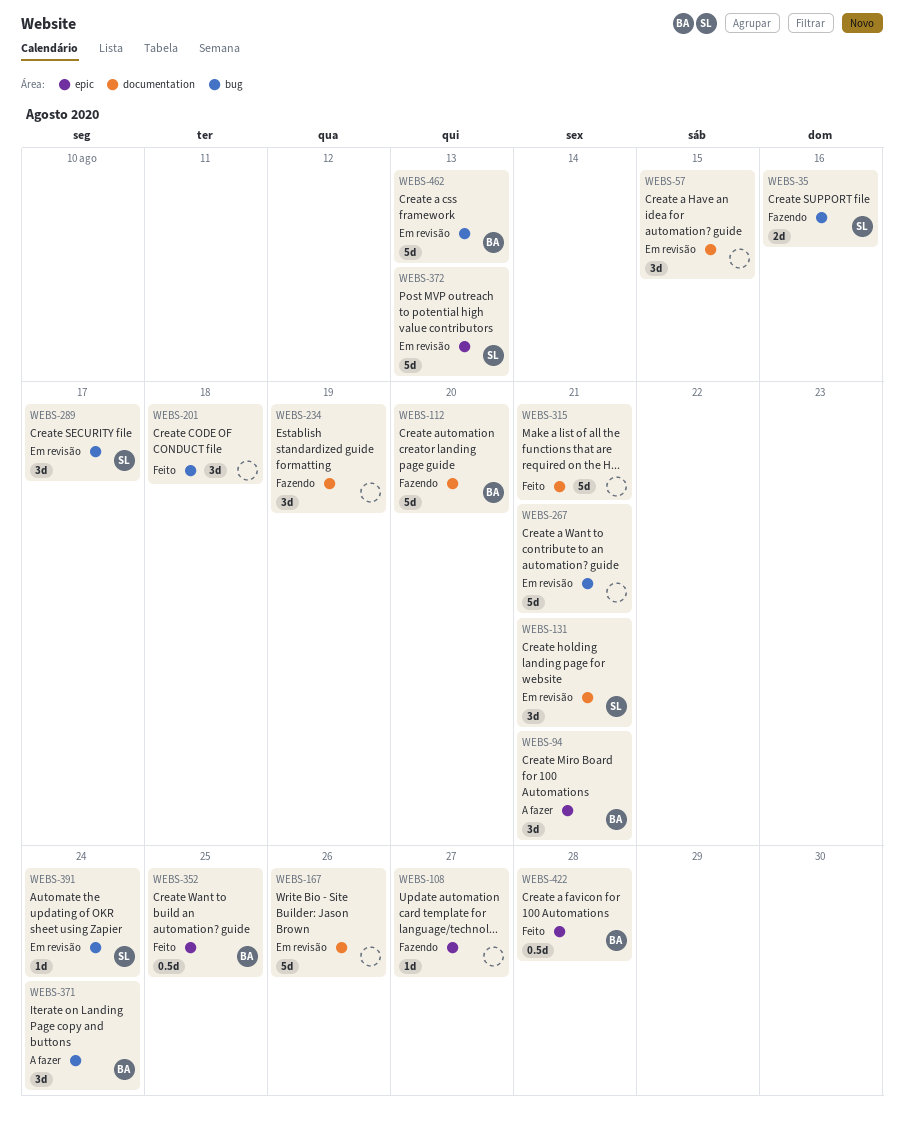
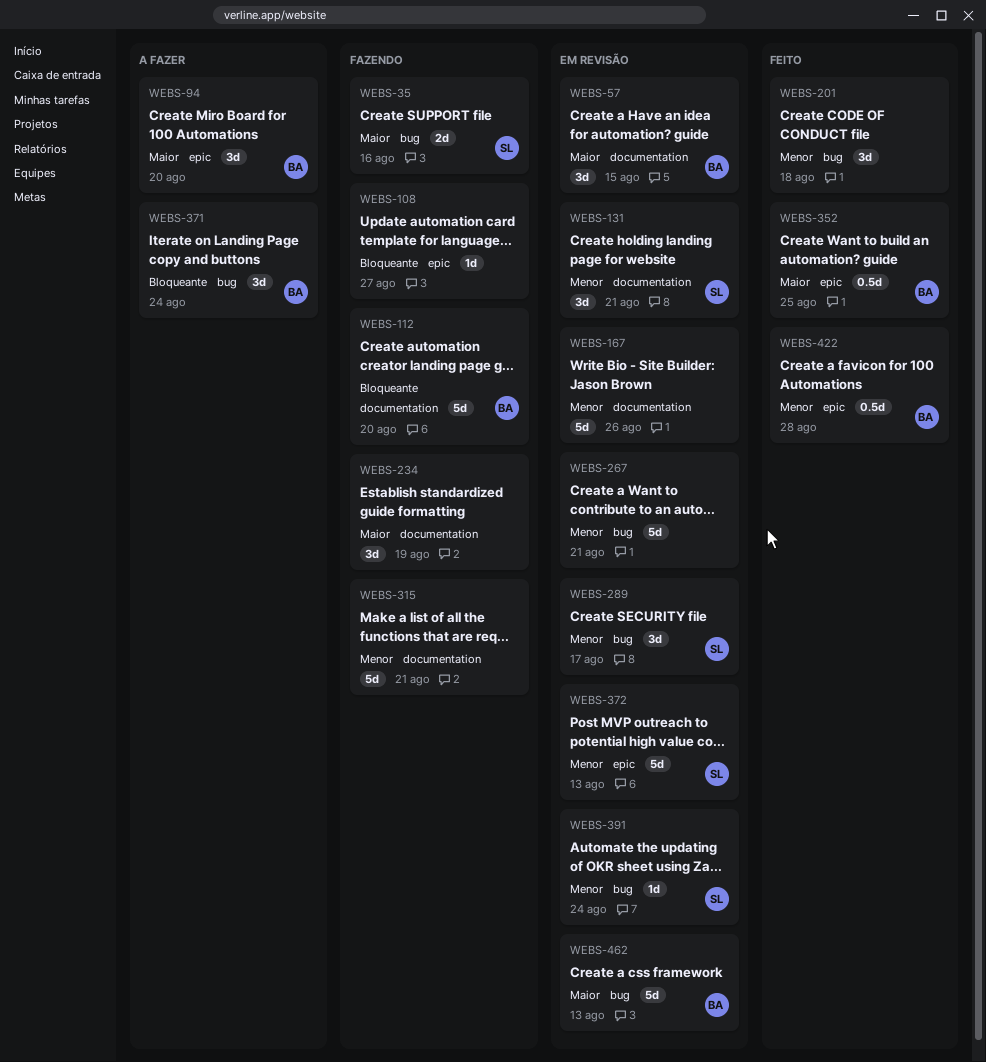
WEBS-57, owner: none -> BA
WEBS-94, due: Aug 21 -> Aug 20
WEBS-315, status: Feito -> Fazendo

